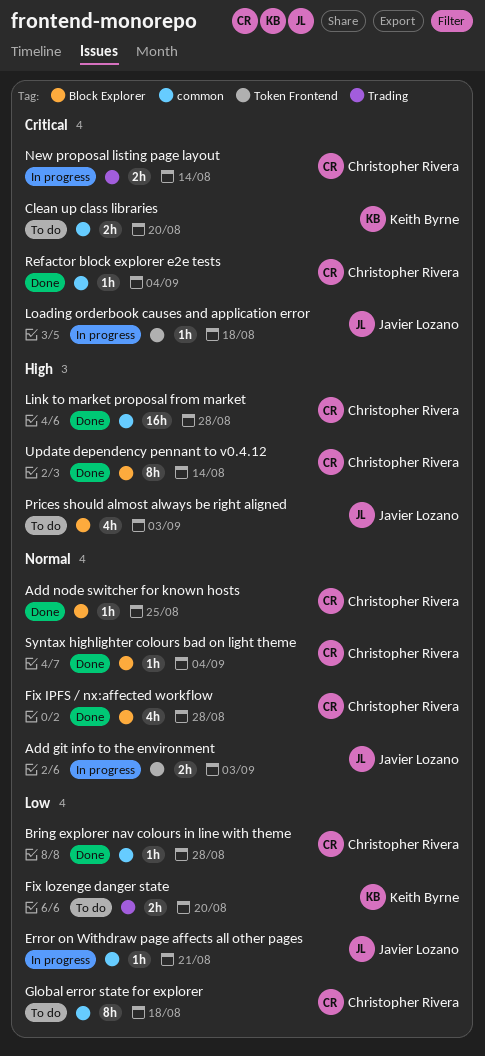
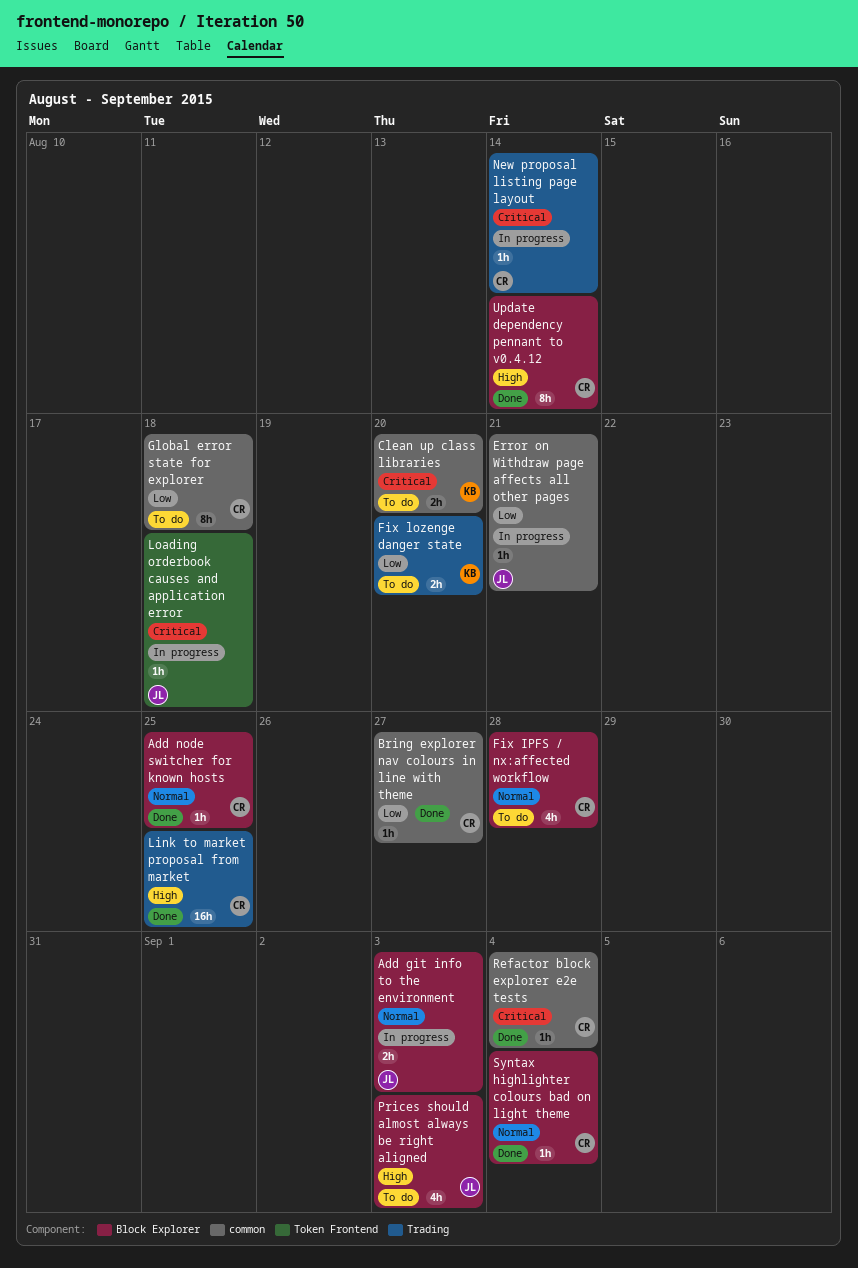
Add git info to the environment, label: Token Frontend -> Block Explorer
Bring explorer nav colours in line with theme, due: Aug 28 -> Aug 27
Fix IPFS / nx:affected workflow, status: Done -> To do
Link to market proposal from market, label: common -> Trading
Link to market proposal from market, due: Aug 28 -> Aug 25
New proposal listing page layout, estimate: 2h -> 1h

